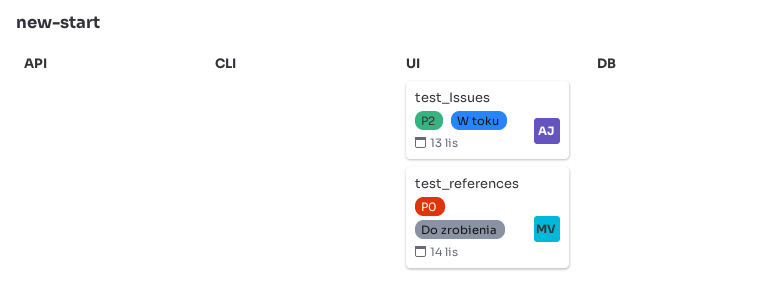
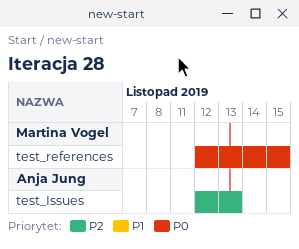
test_references, due: Nov 14 -> Nov 15

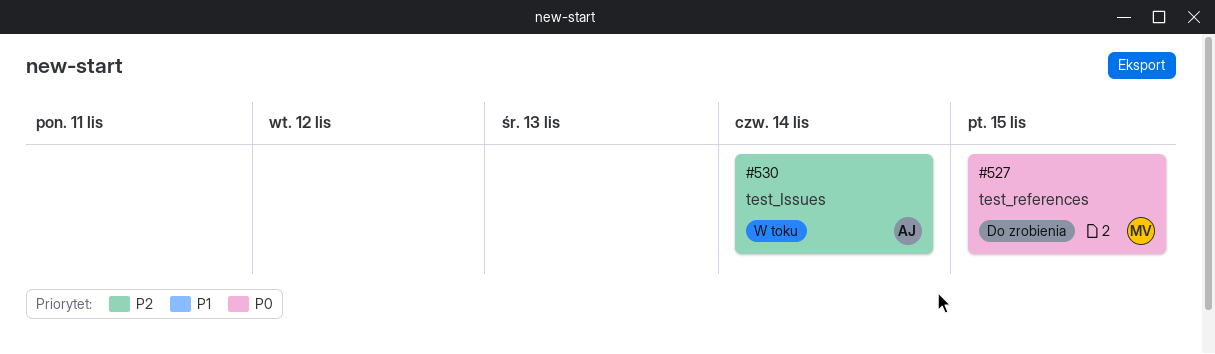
test_Issues, due: Nov 13 -> Nov 14

